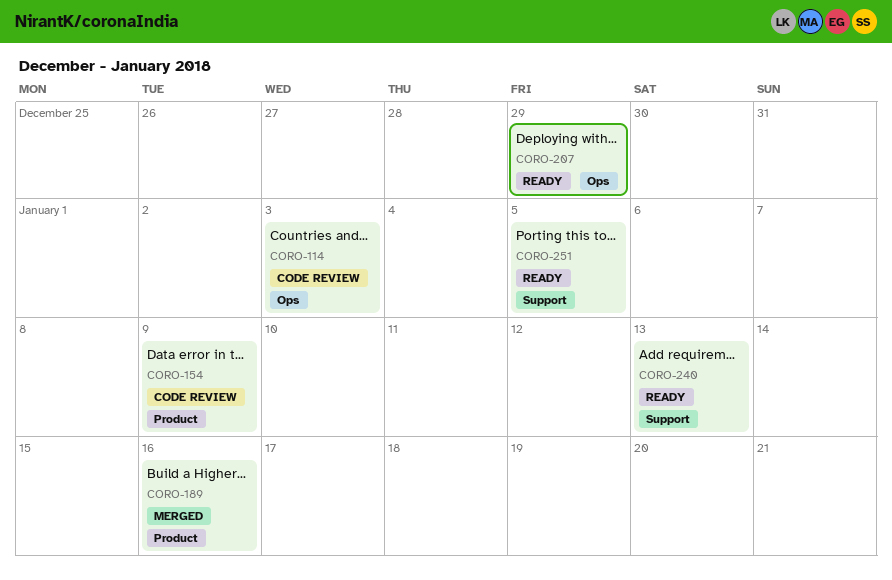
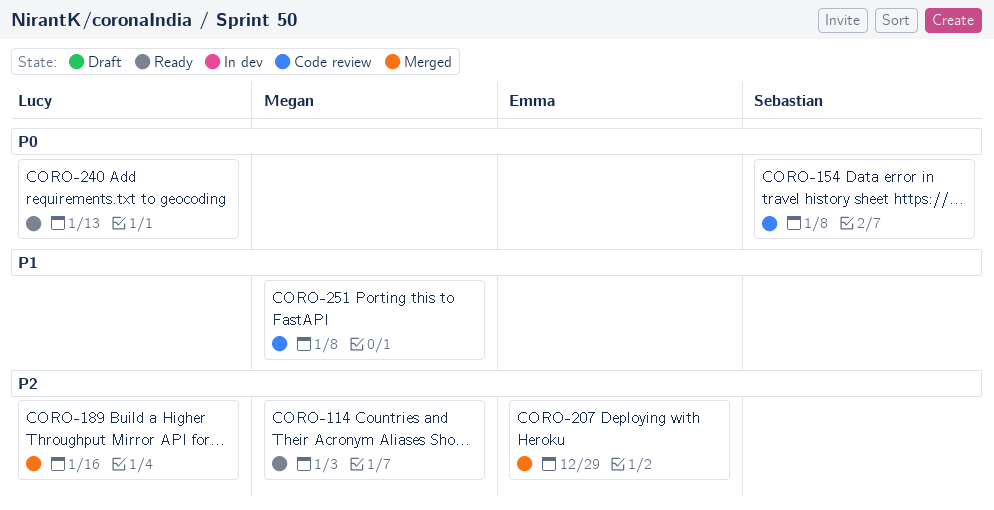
CORO-114, status: Code review -> Ready
CORO-154, due: Jan 9 -> Jan 8
CORO-207, status: Ready -> Merged
CORO-251, status: Ready -> Code review
CORO-251, due: Jan 5 -> Jan 8

